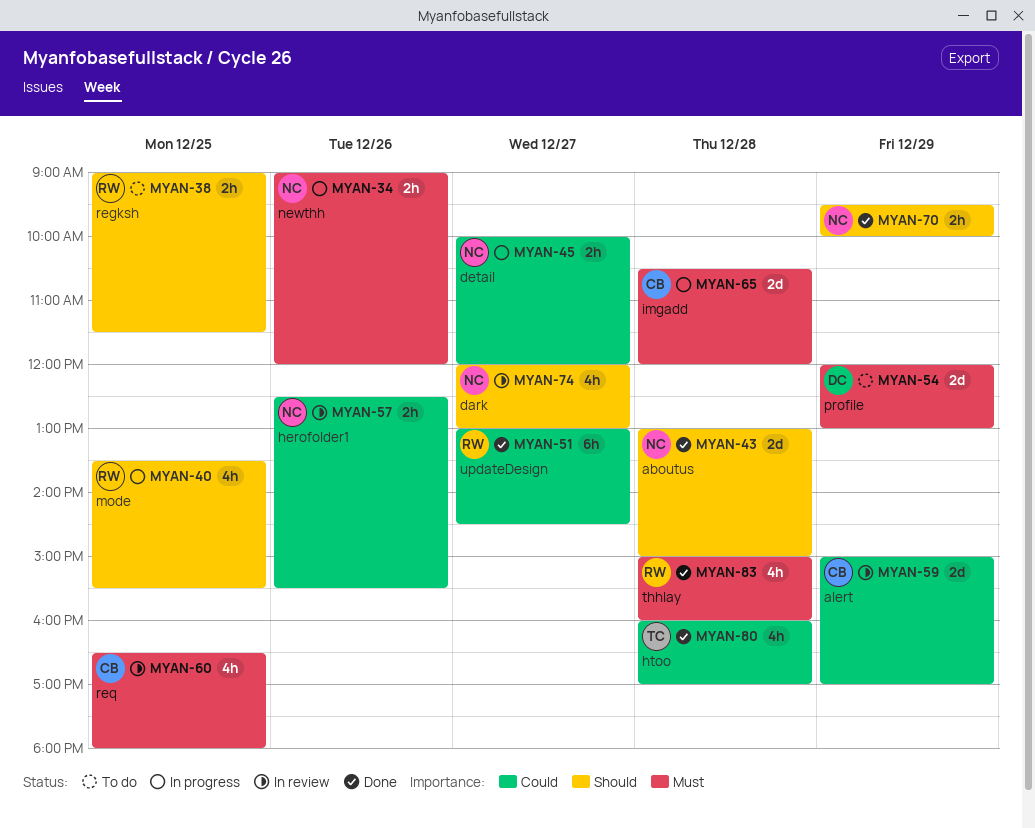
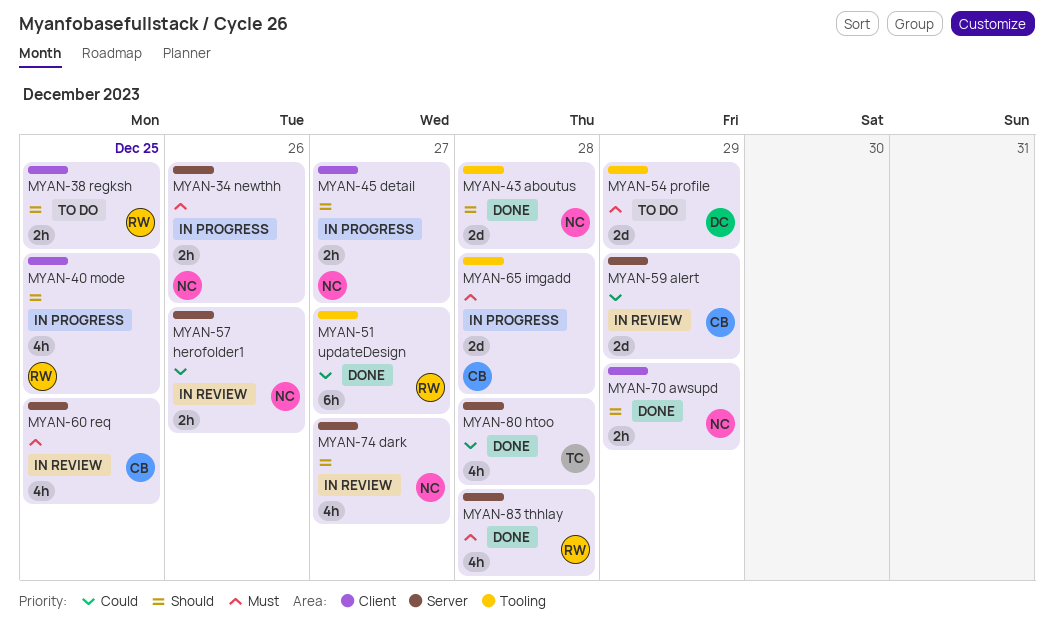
MYAN-45, priority: Could -> Should

